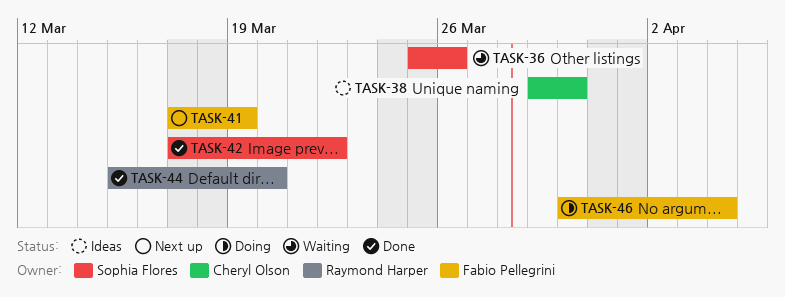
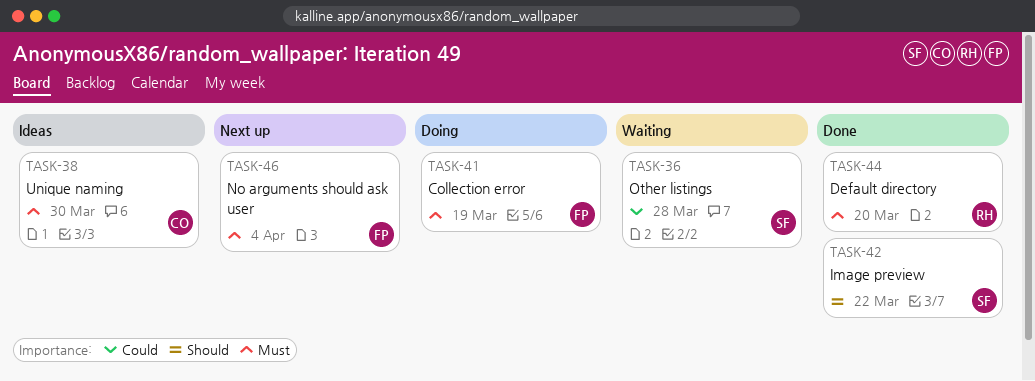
TASK-36, due: Mar 26 -> Mar 28
TASK-41, status: Next up -> Doing
TASK-46, status: Doing -> Next up

